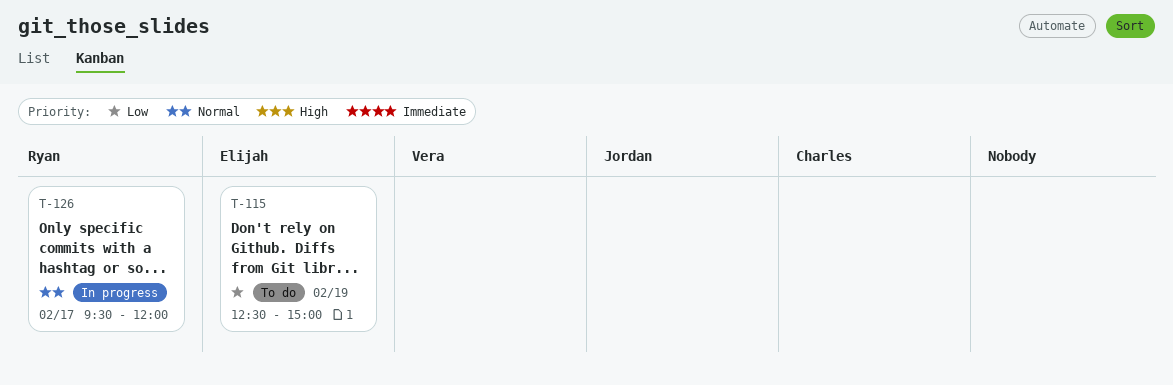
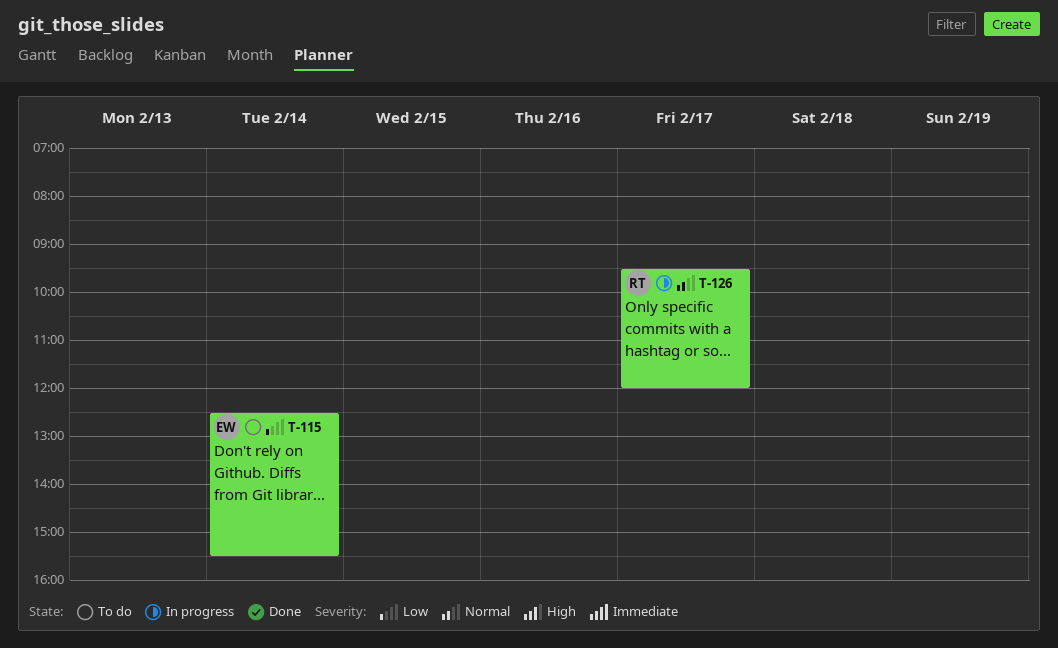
T-115, day: Feb 19 -> Feb 14
T-115, ends: 15:00 -> 15:30

